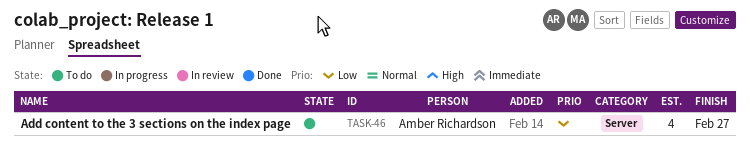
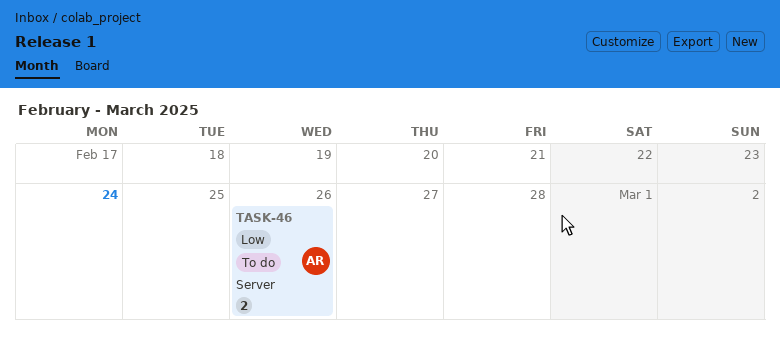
TASK-46, estimate: 4 -> 2
TASK-46, due: Feb 27 -> Feb 26

